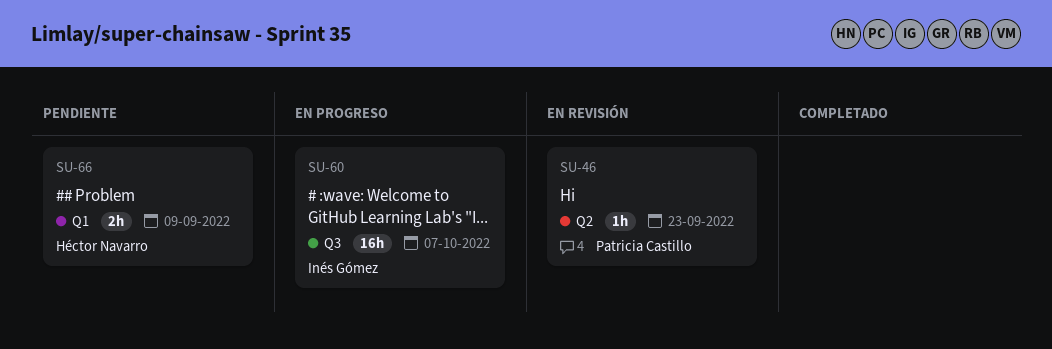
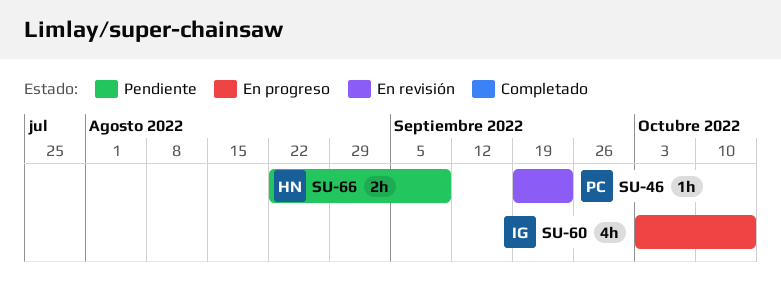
SU-60, estimate: 16h -> 4h
SU-60, due: Oct 7 -> Oct 14

